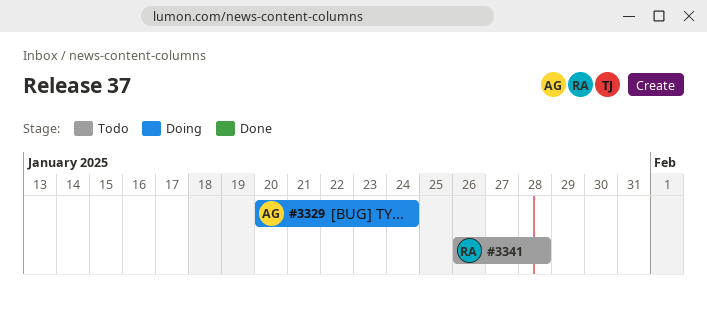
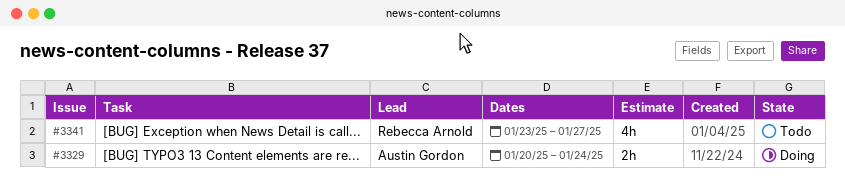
#3341, start: Jan 26 -> Jan 23
#3341, due: Jan 28 -> Jan 27

